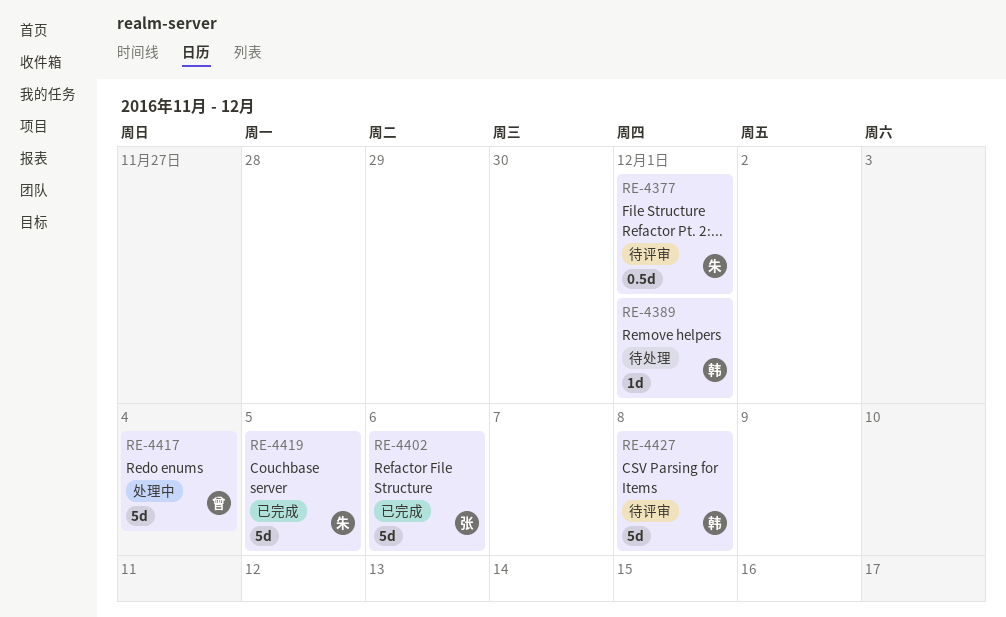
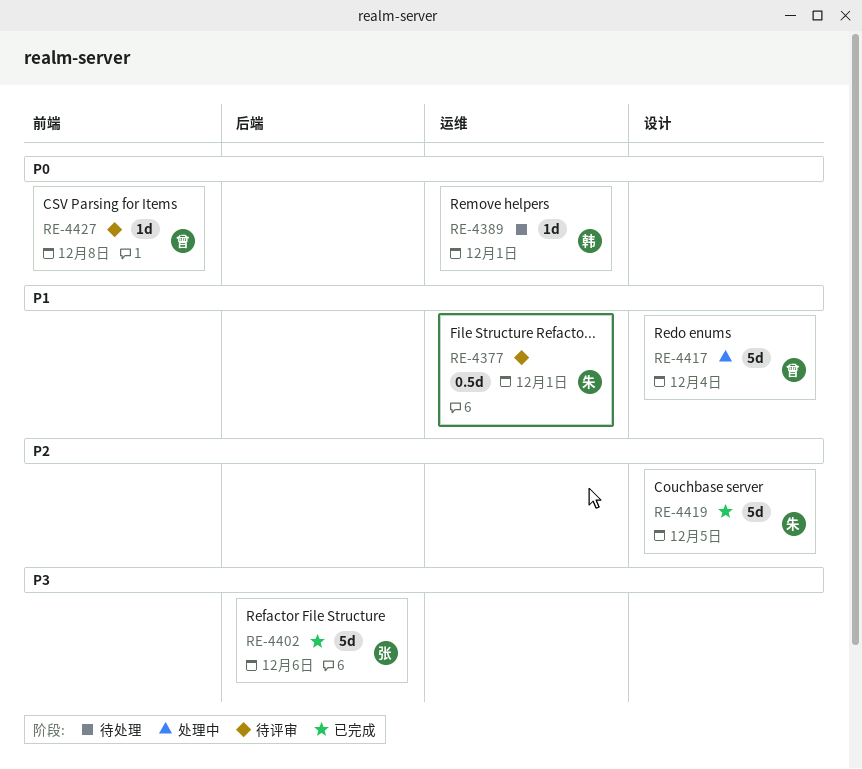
RE-4427, owner: 韩 -> 曾
RE-4427, estimate: 5d -> 1d

